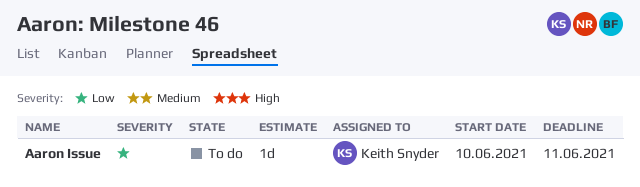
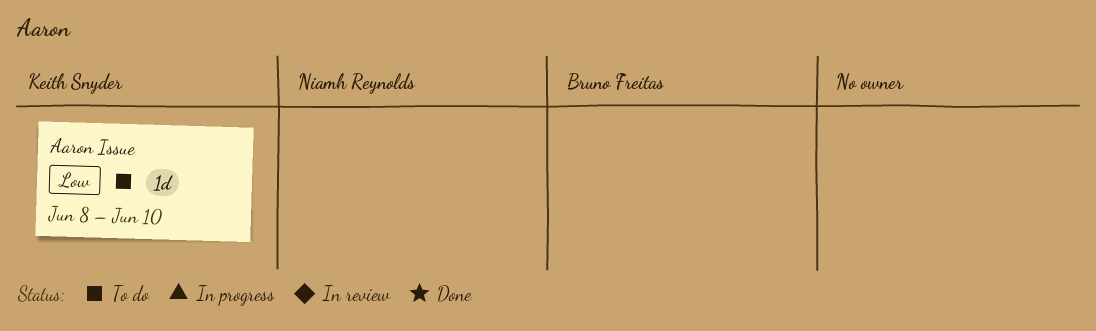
Aaron Issue, start: Jun 10 -> Jun 8
Aaron Issue, due: Jun 11 -> Jun 10

